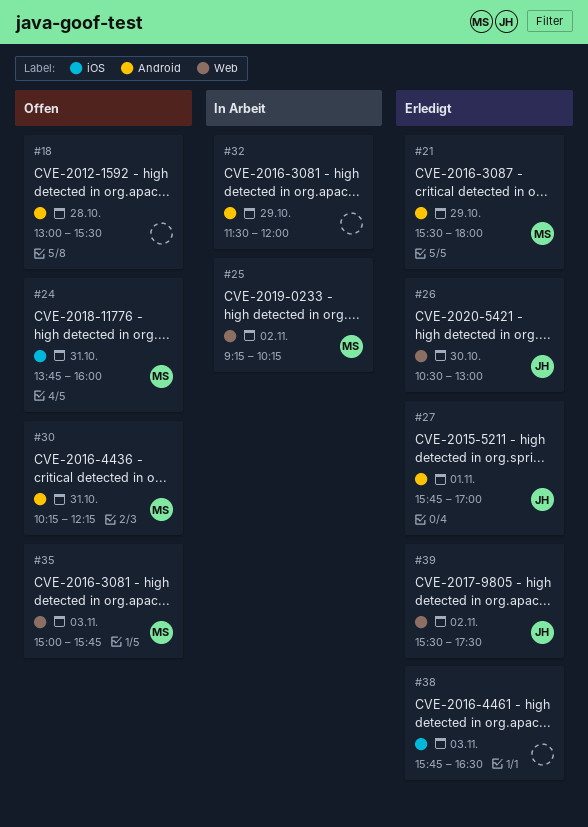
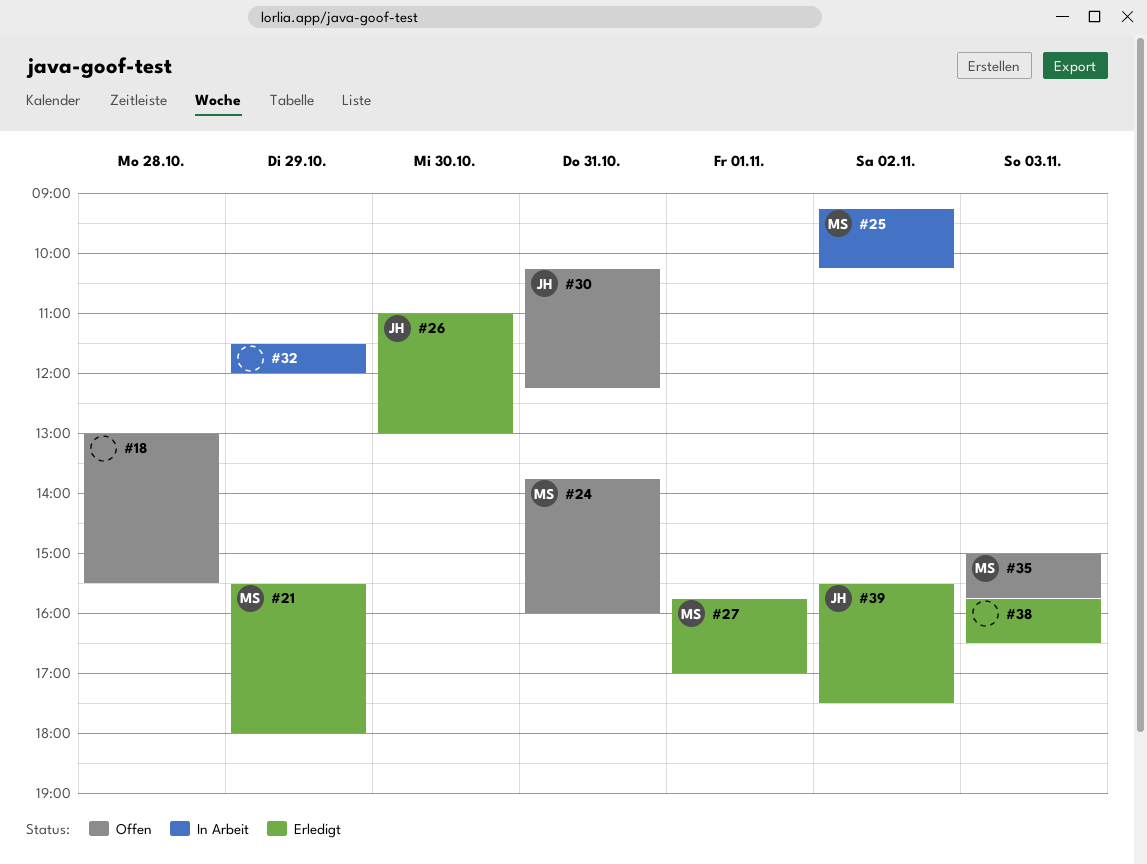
#26, begins: 10:30 -> 11:00
#27, owner: JH -> MS
#30, owner: MS -> JH

